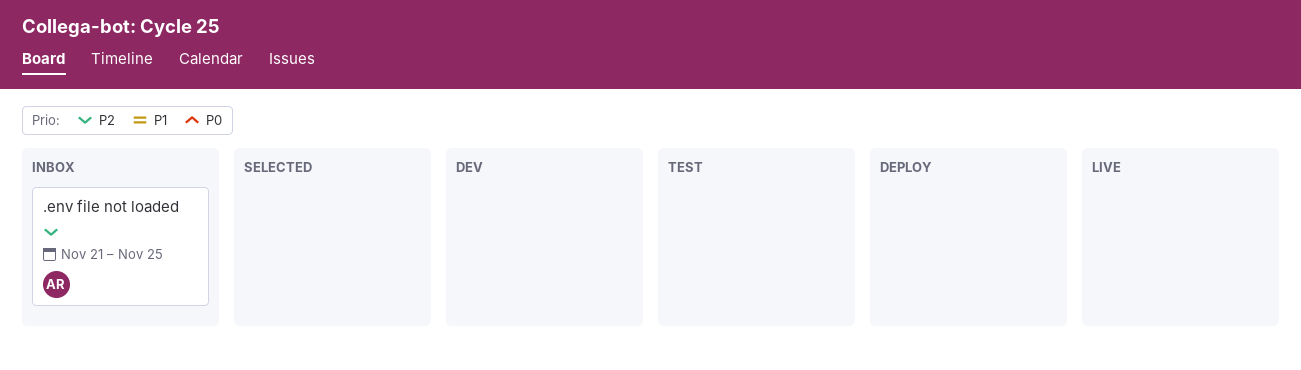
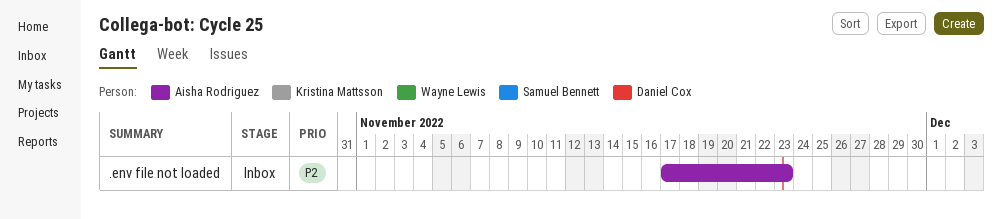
.env file not loaded, start: Nov 21 -> Nov 17
.env file not loaded, due: Nov 25 -> Nov 23

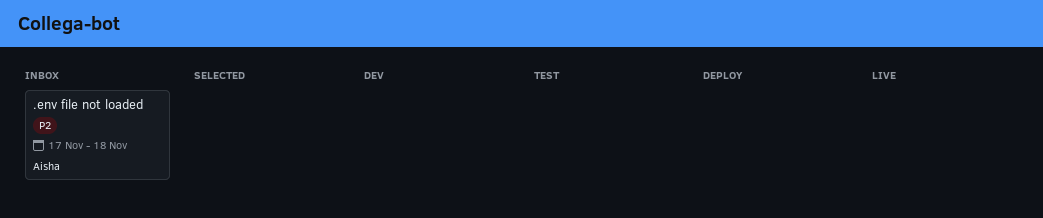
.env file not loaded, due: Nov 23 -> Nov 18

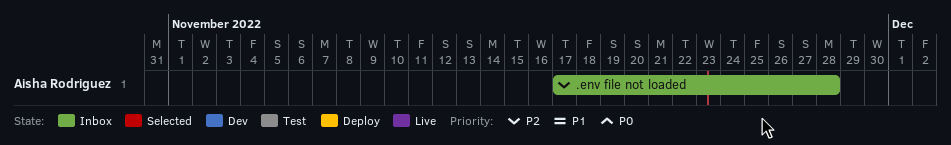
.env file not loaded, due: Nov 18 -> Nov 28

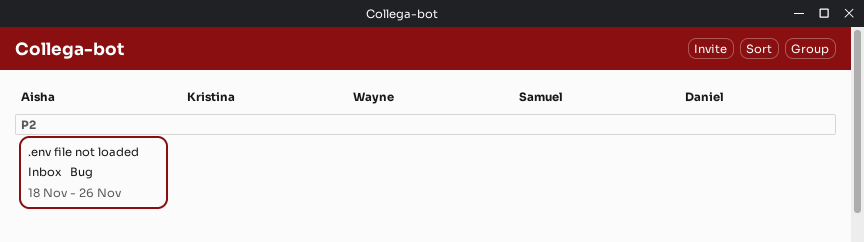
.env file not loaded, start: Nov 17 -> Nov 18
.env file not loaded, due: Nov 28 -> Nov 26

